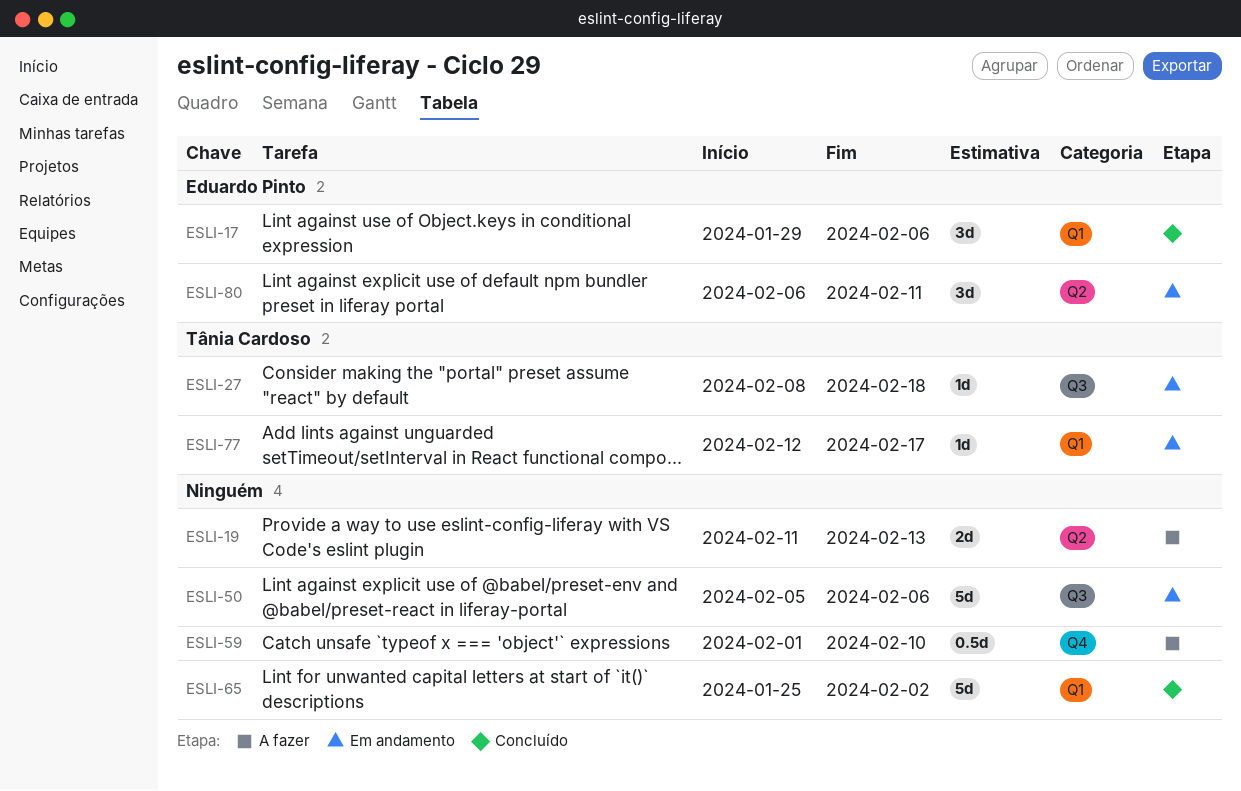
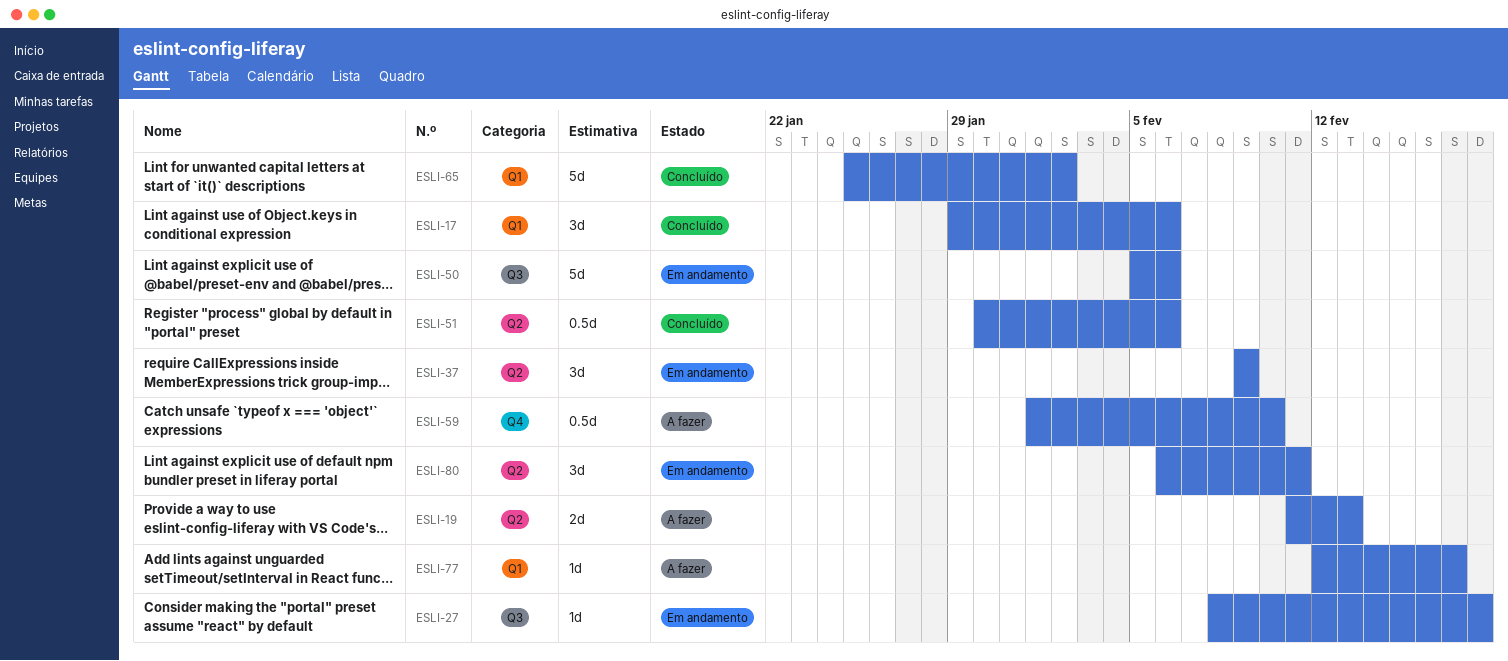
ESLI-37: none -> present
ESLI-51: none -> present
ESLI-77, status: Em andamento -> A fazer

